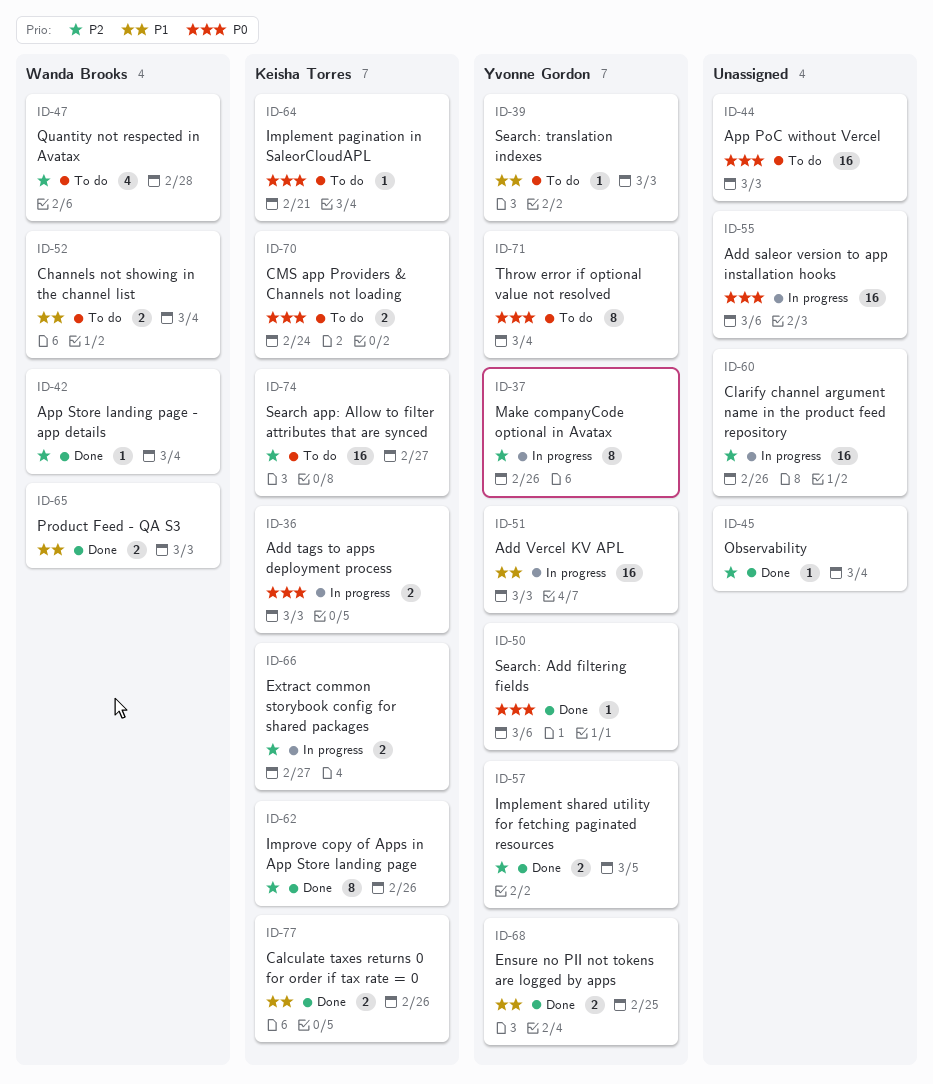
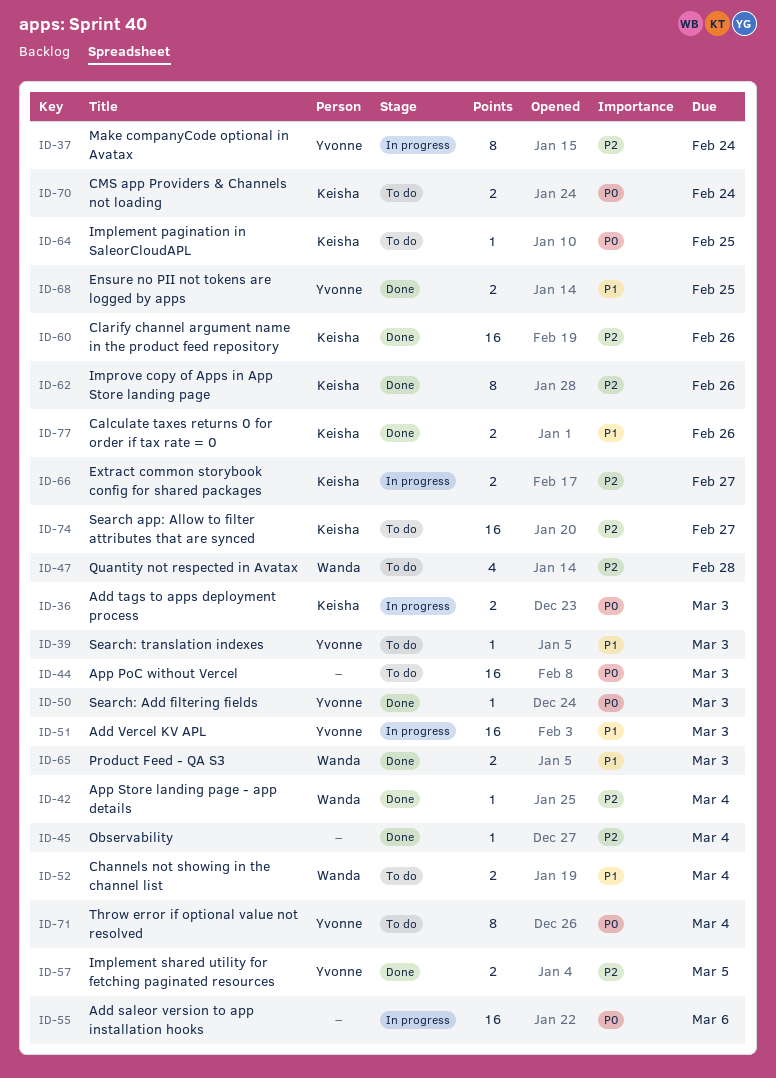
ID-37, due: Feb 26 -> Feb 24
ID-50, due: Mar 6 -> Mar 3
ID-60, status: In progress -> Done
ID-60, owner: none -> Keisha Torres
ID-64, due: Feb 21 -> Feb 25

